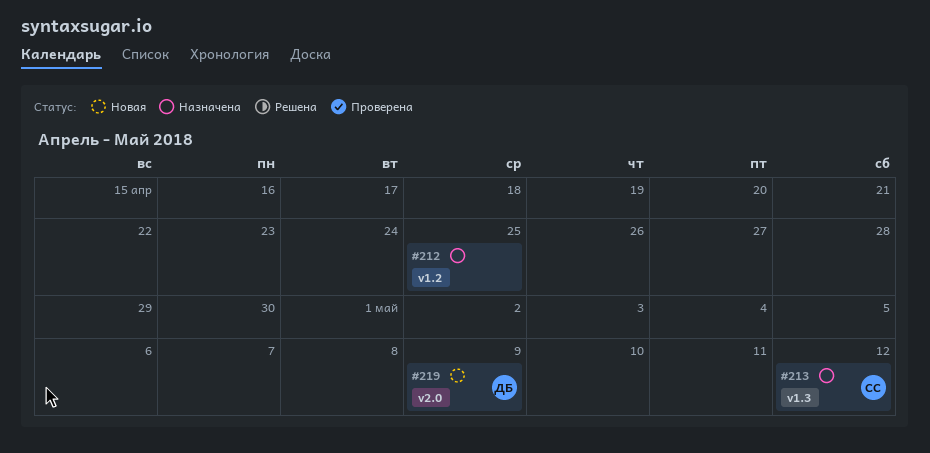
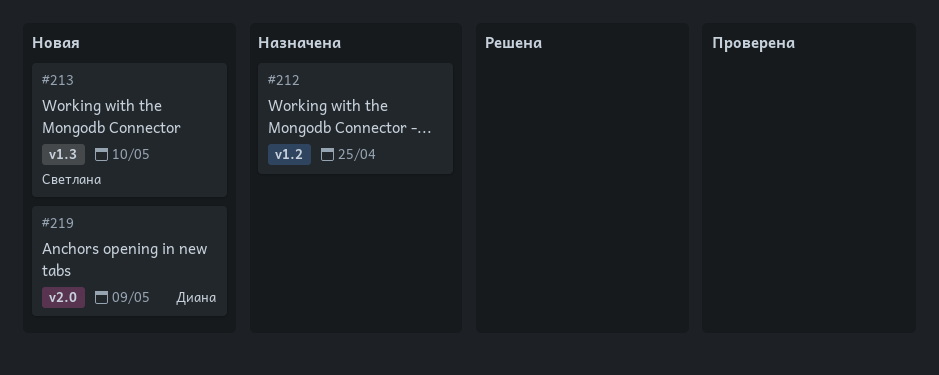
#213, status: Назначена -> Новая
#213, due: May 12 -> May 10

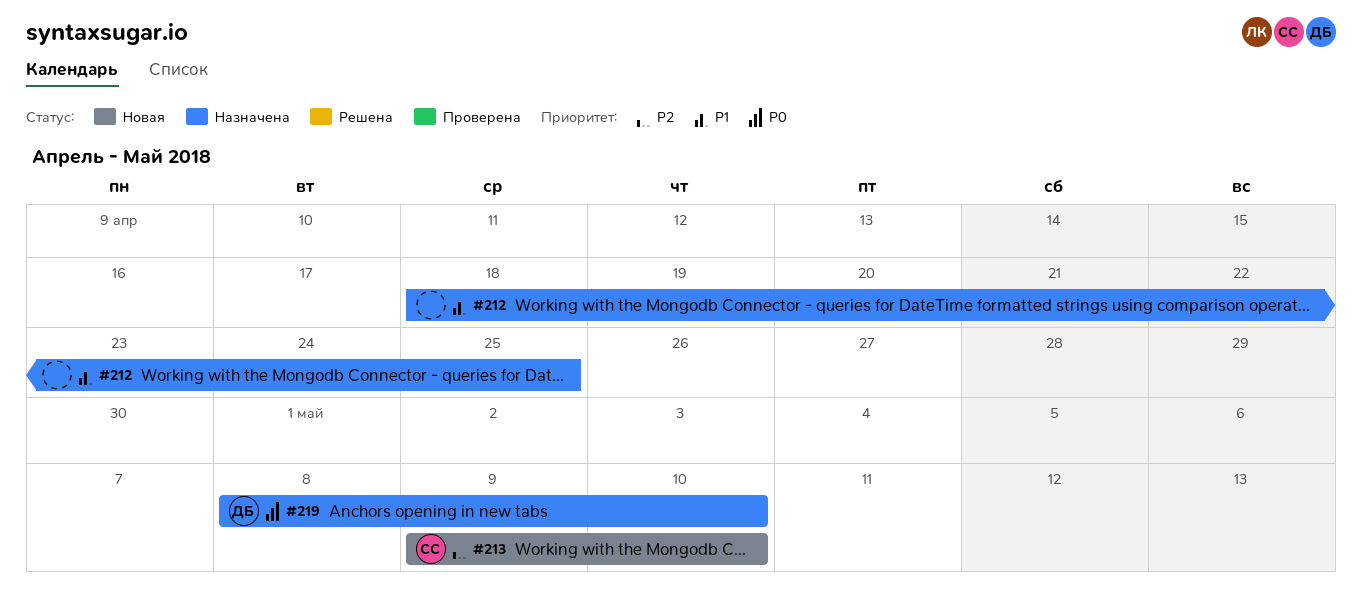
#219, status: Новая -> Назначена
#219, due: May 9 -> May 10

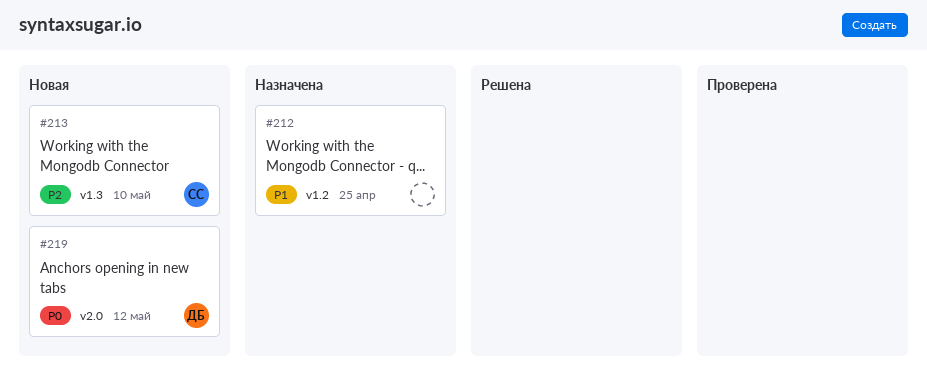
#219, status: Назначена -> Новая
#219, due: May 10 -> May 12

